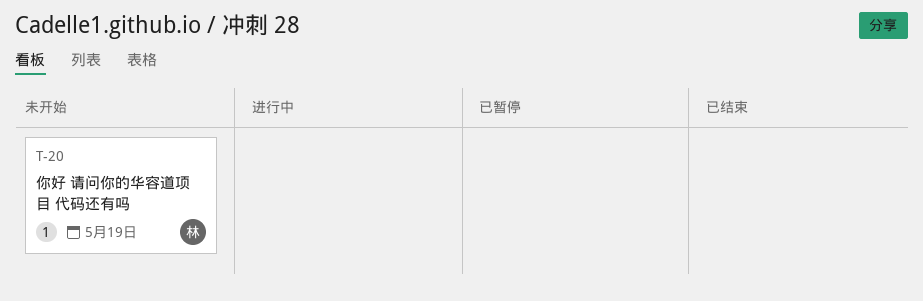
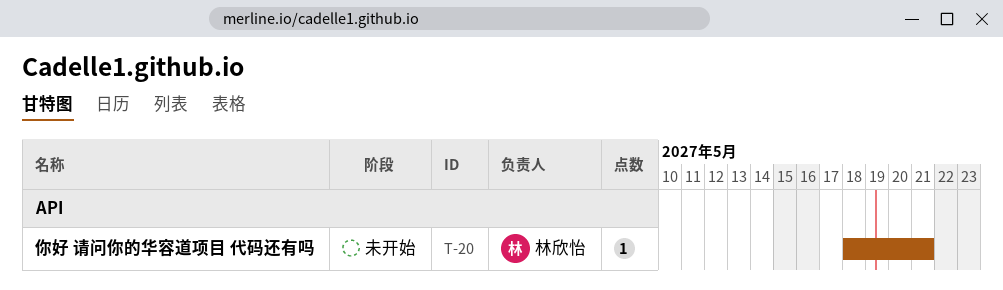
T-20, due: May 19 -> May 21

